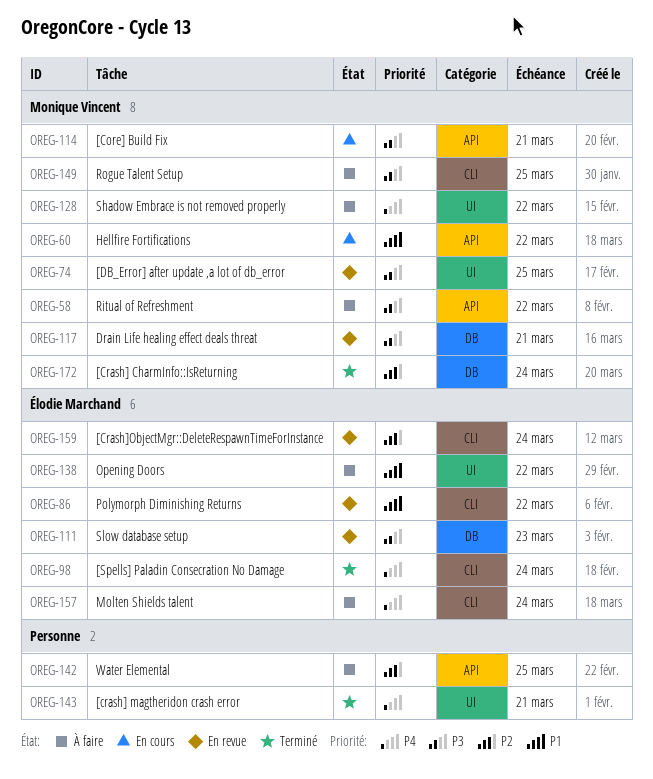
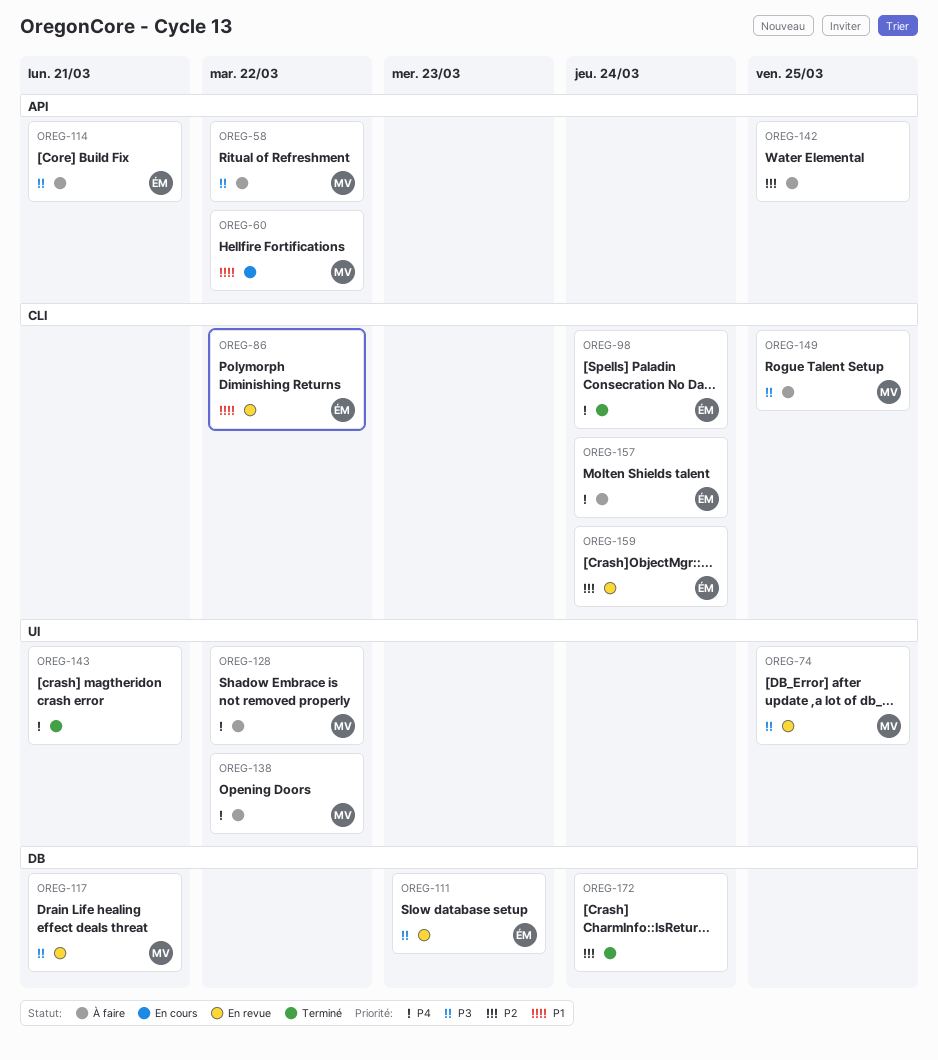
OREG-114, status: En cours -> À faire
OREG-114, owner: Monique Vincent -> Élodie Marchand
OREG-138, owner: Élodie Marchand -> Monique Vincent
OREG-138, priority: P1 -> P4
OREG-172, owner: Monique Vincent -> none

